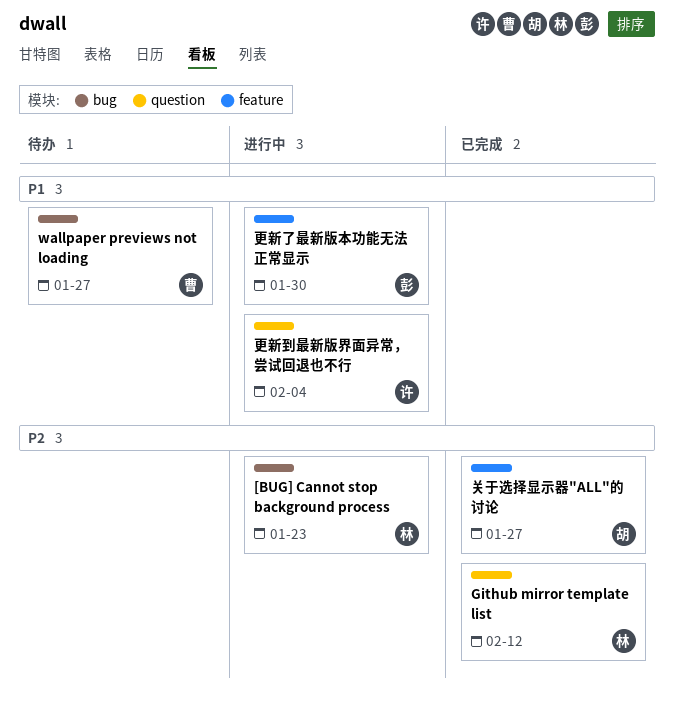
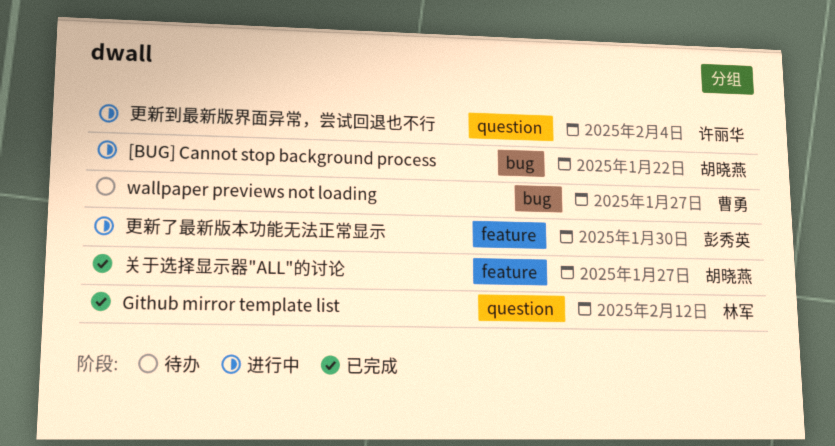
[BUG] Cannot stop background process, owner: 林军 -> 胡晓燕
[BUG] Cannot stop background process, due: Jan 23 -> Jan 22

